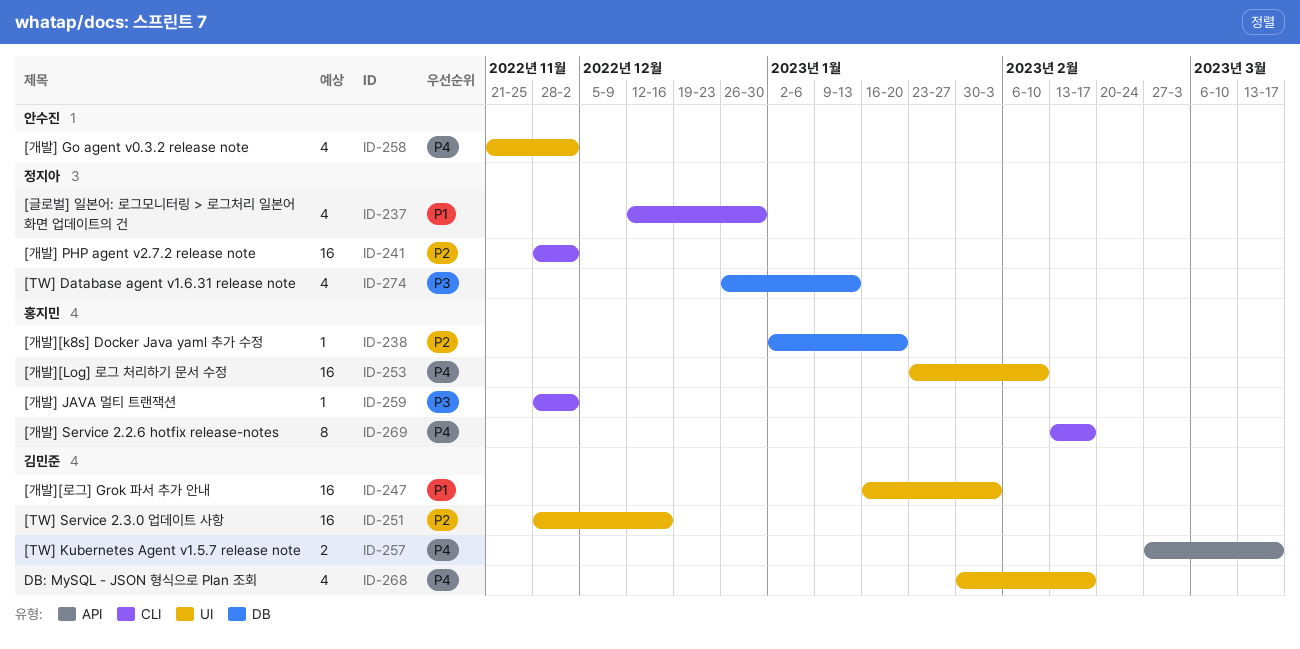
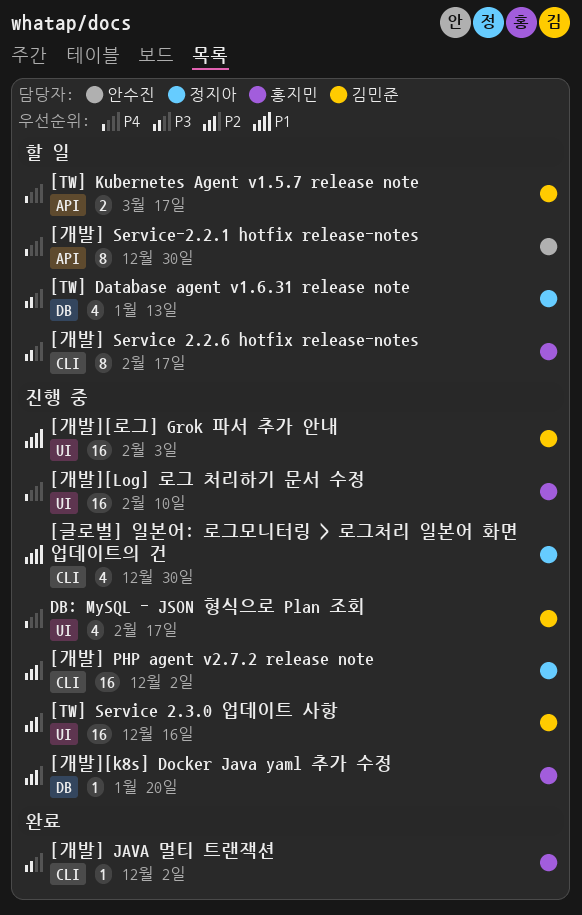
[개발] Go agent v0.3.2 release note: present -> none
[개발] Service 2.2.6 hotfix release-notes, priority: P4 -> P3
[개발] Service-2.2.1 hotfix release-notes: none -> present

